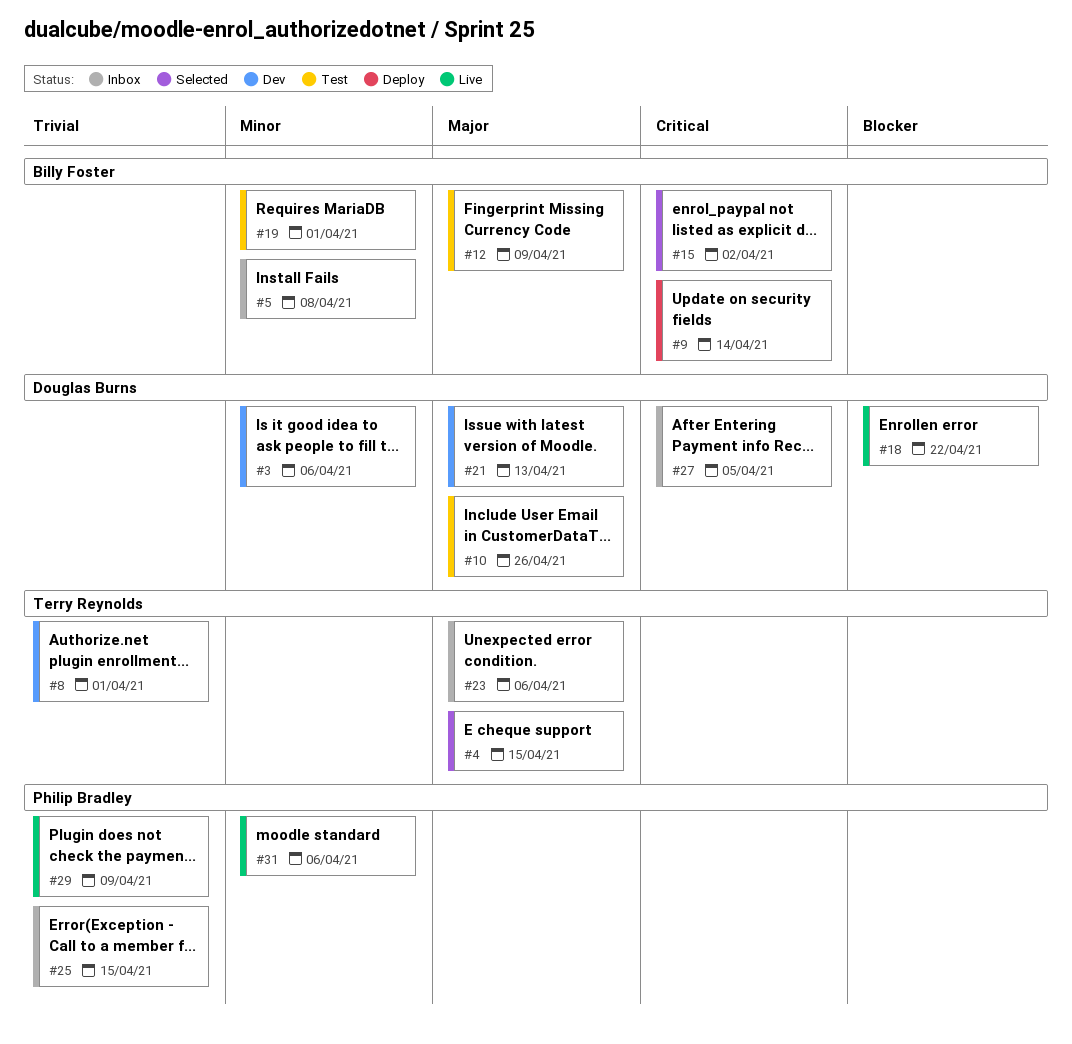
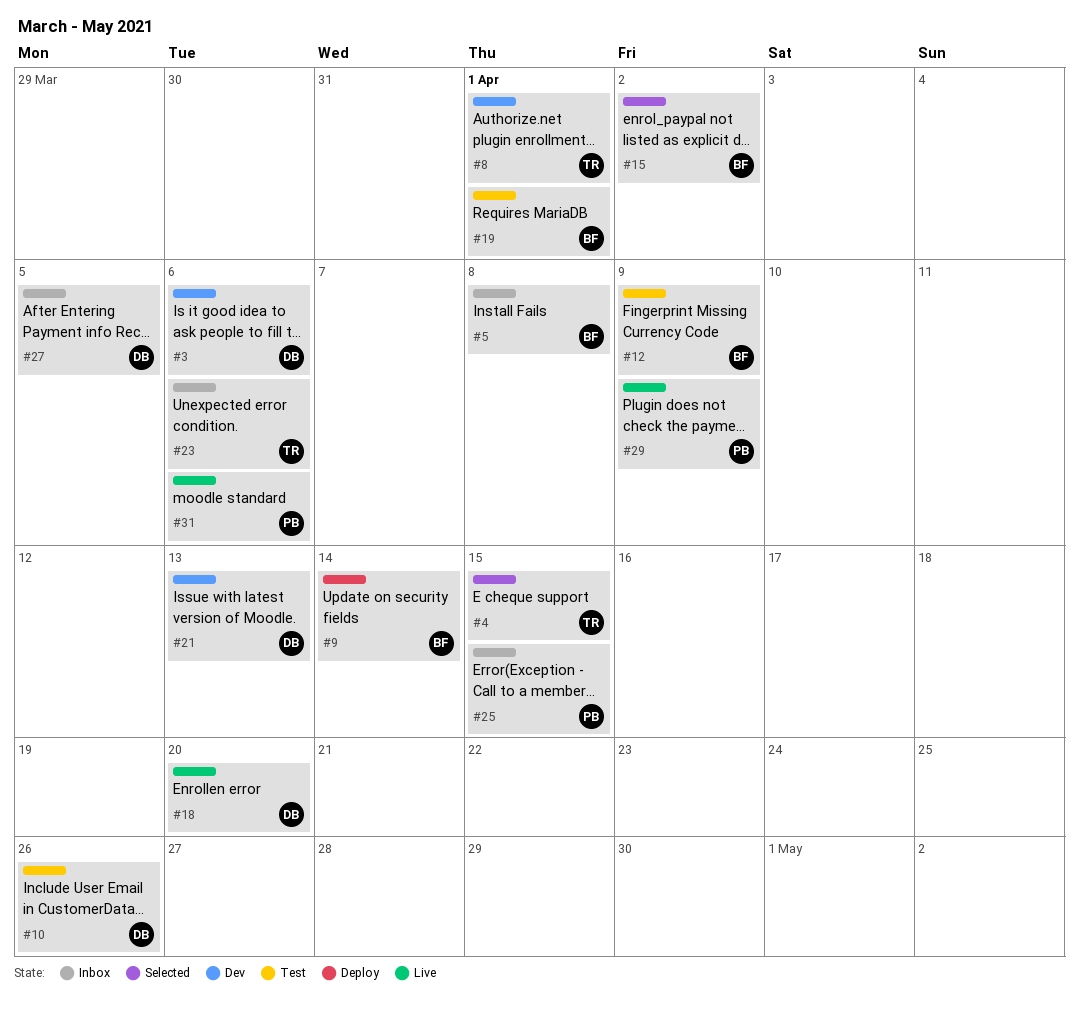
#18, due: Apr 22 -> Apr 20

